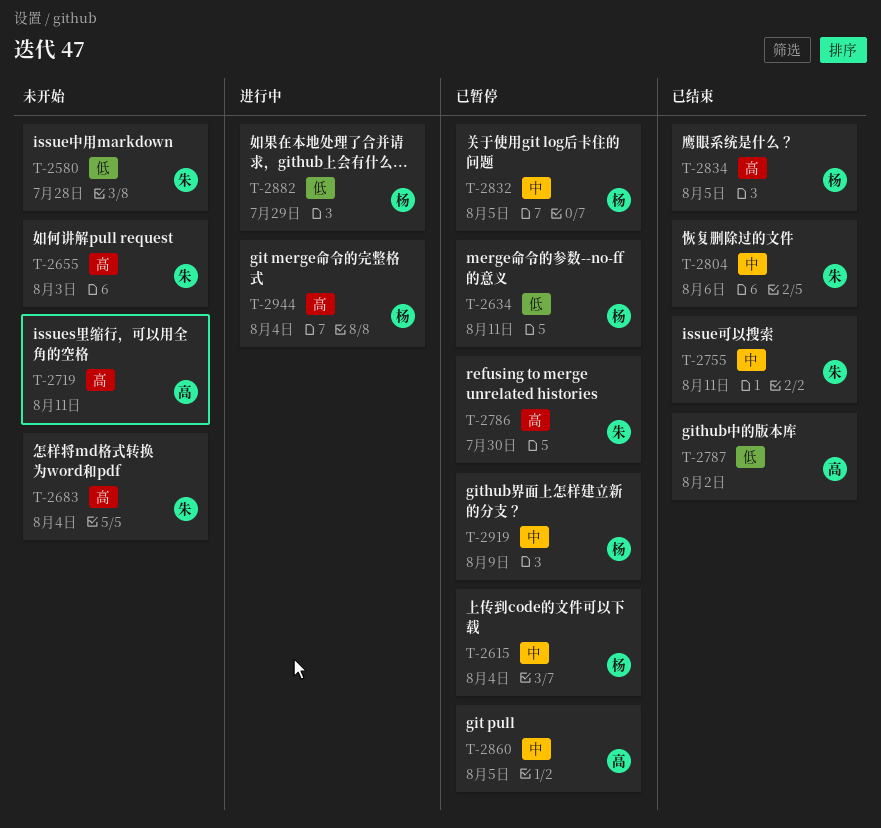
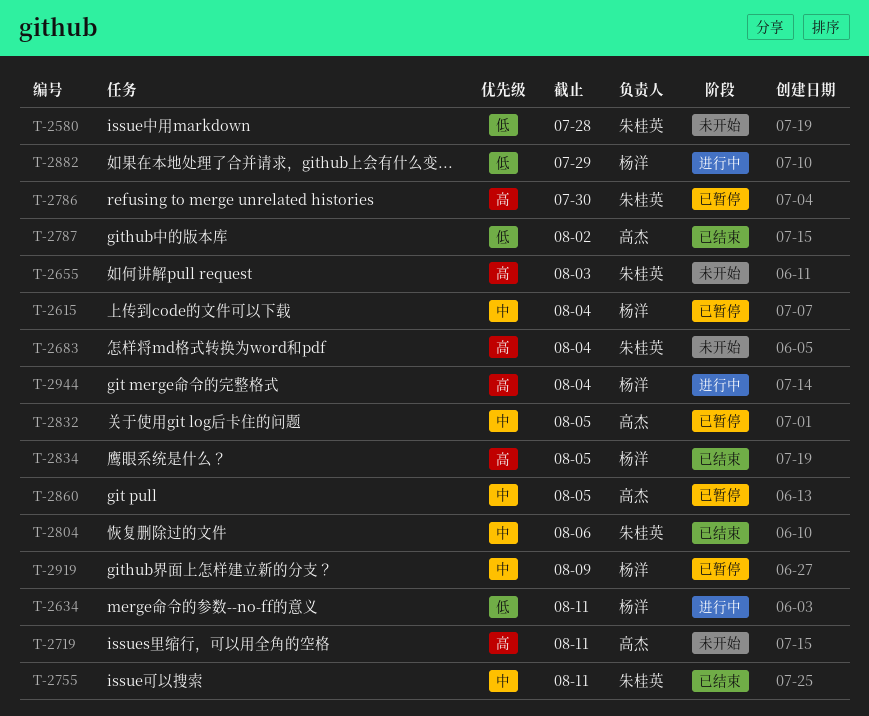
T-2634, status: 已暂停 -> 进行中
T-2832, owner: 杨洋 -> 高杰

